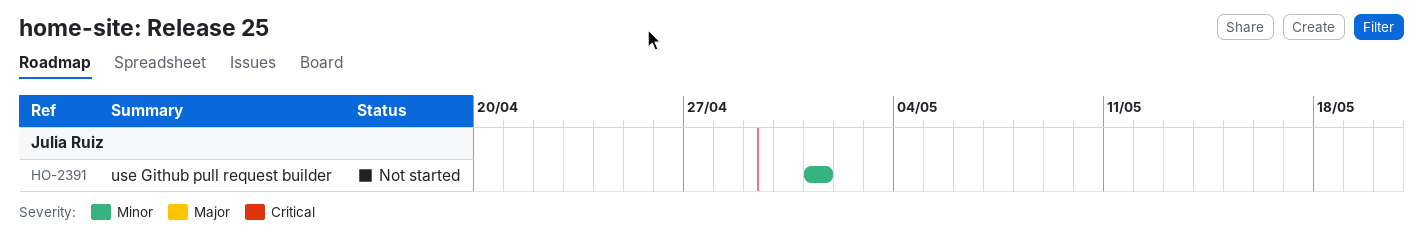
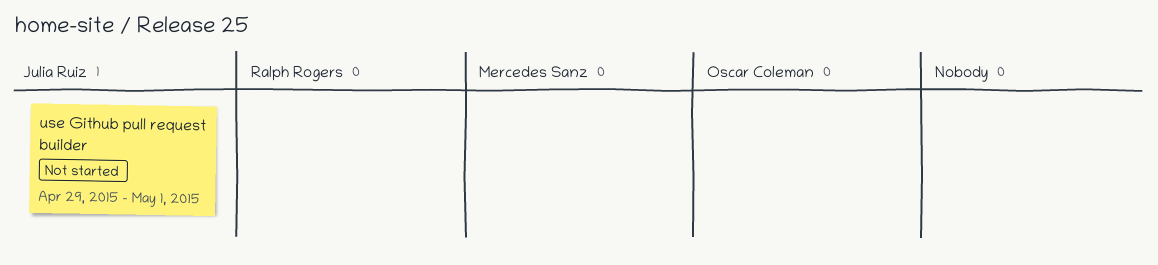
use Github pull request builder, start: May 1 -> Apr 29

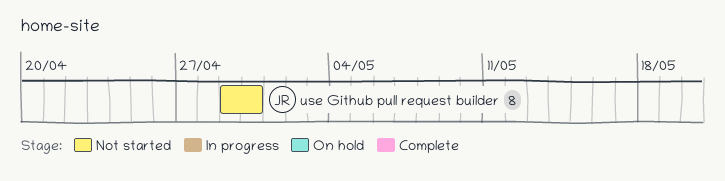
use Github pull request builder, due: May 1 -> Apr 30

